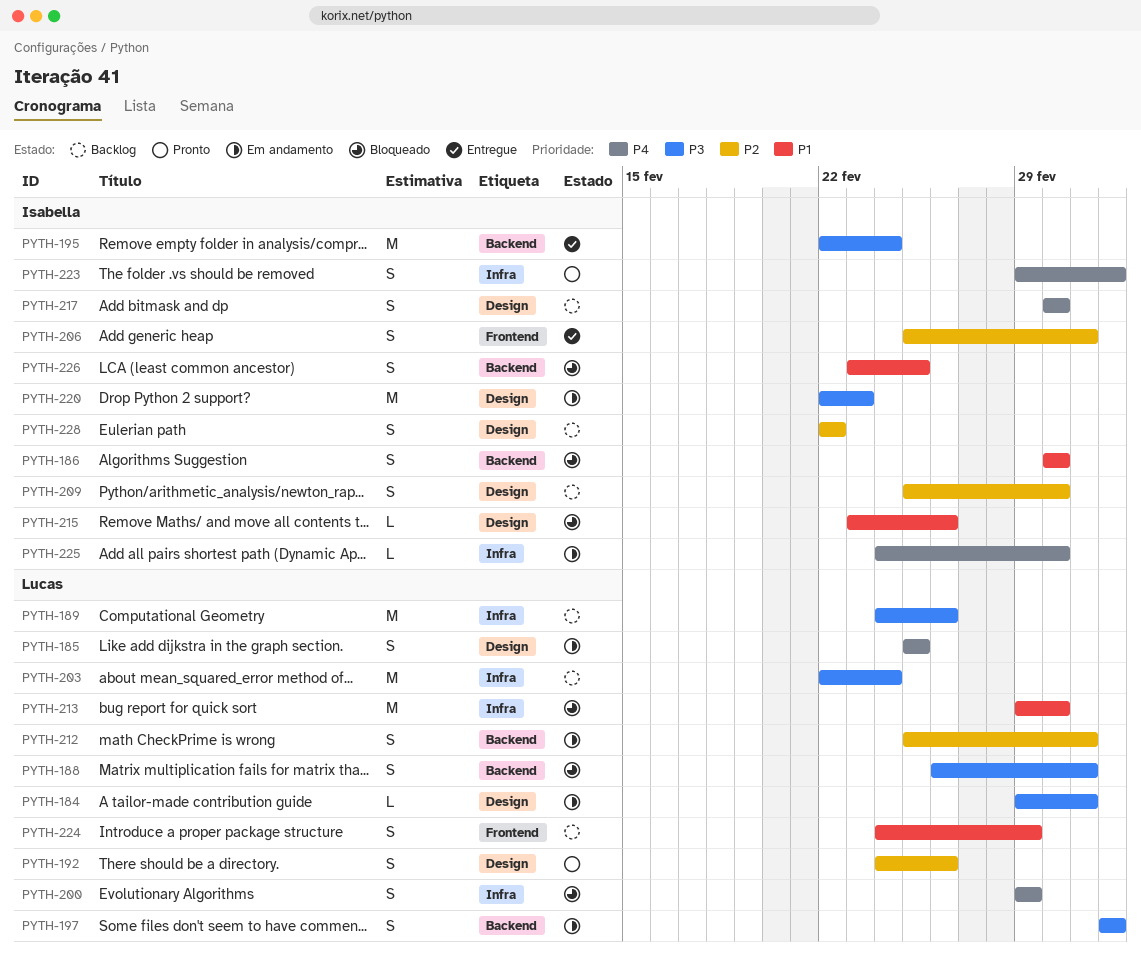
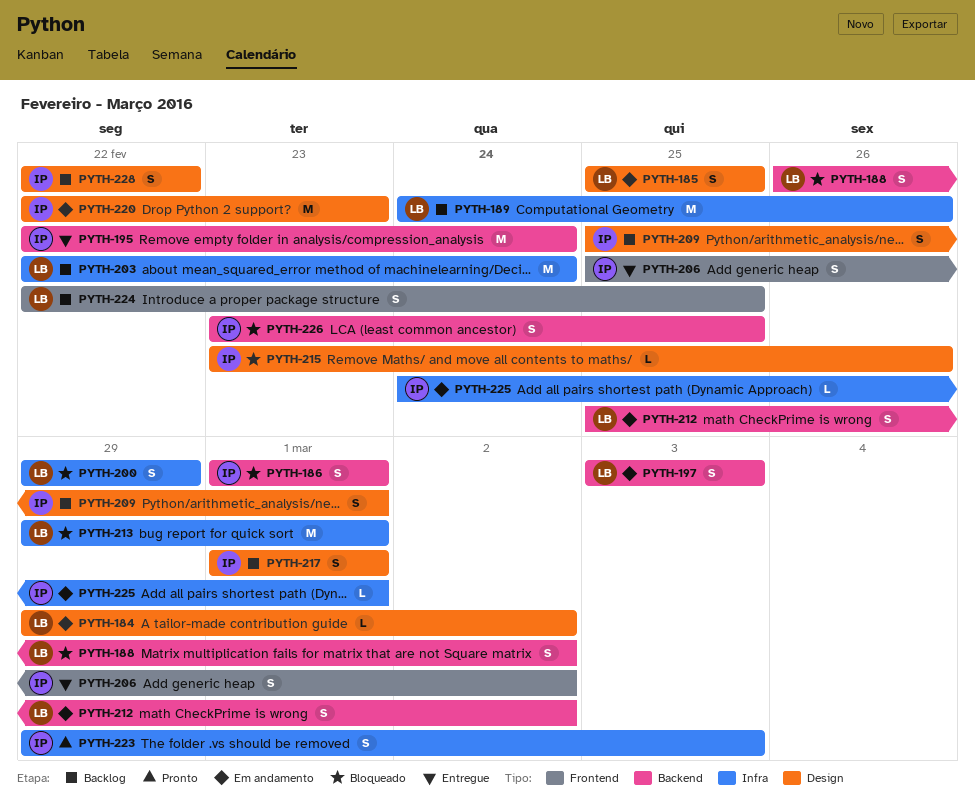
PYTH-192: present -> none
PYTH-224, start: Feb 24 -> Feb 22
PYTH-224, due: Feb 29 -> Feb 25

